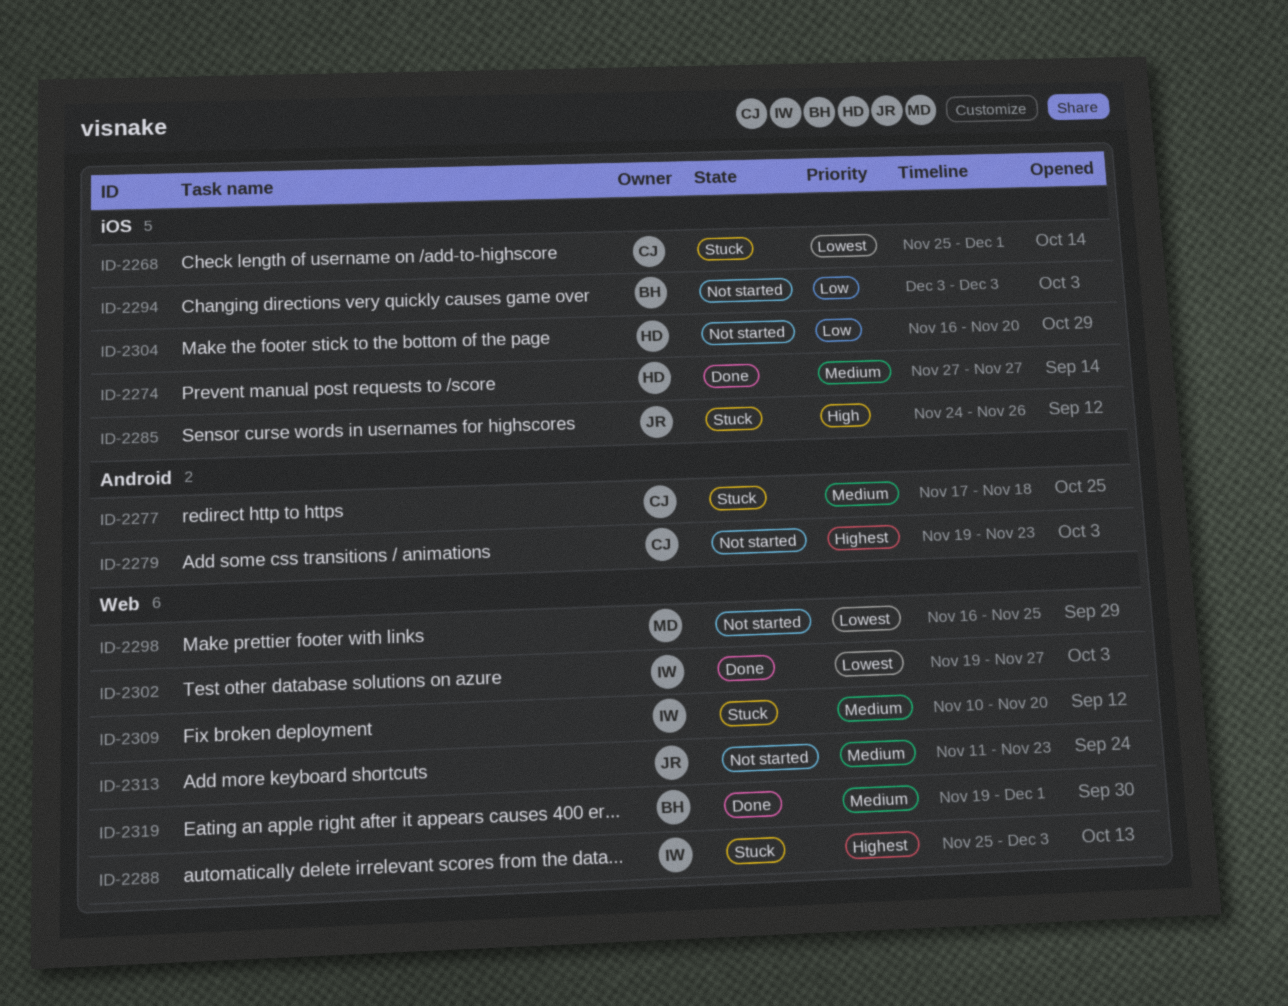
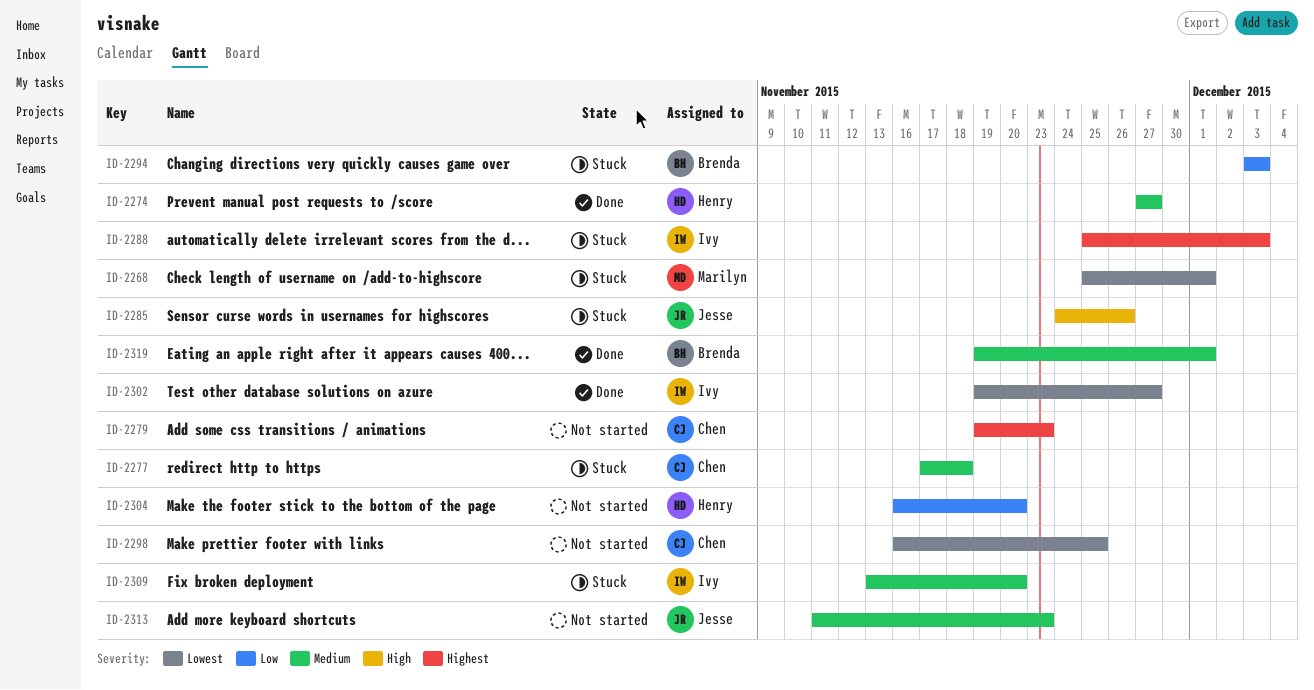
ID-2268, owner: Chen -> Marilyn
ID-2294, status: Not started -> Stuck
ID-2298, owner: Marilyn -> Chen
ID-2309, start: Nov 10 -> Nov 13

